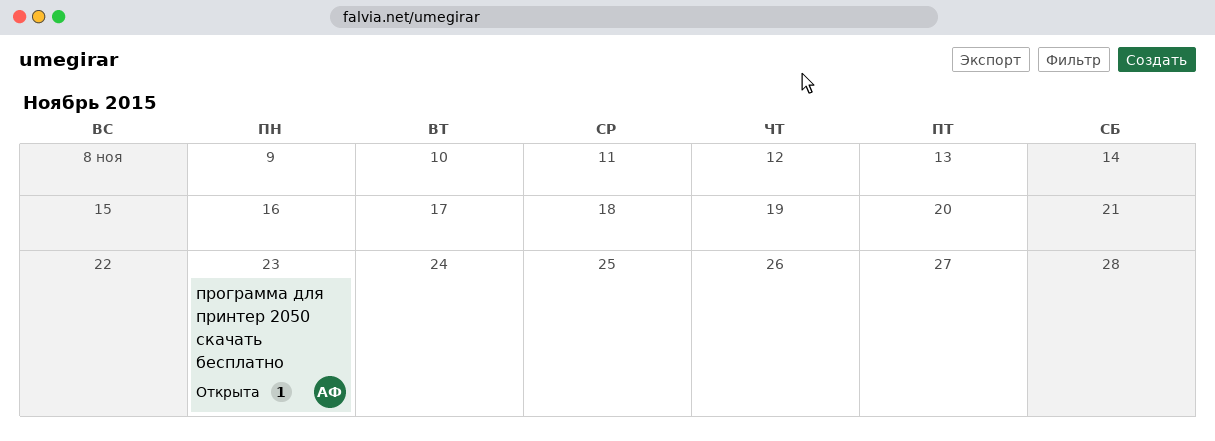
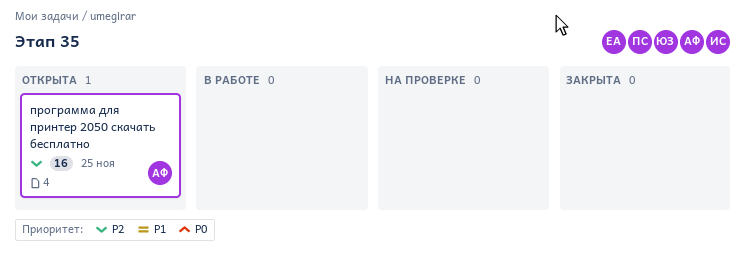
программа для принтер 2050 скачать бесплатно, estimate: 1 -> 16
программа для принтер 2050 скачать бесплатно, due: Nov 23 -> Nov 25

